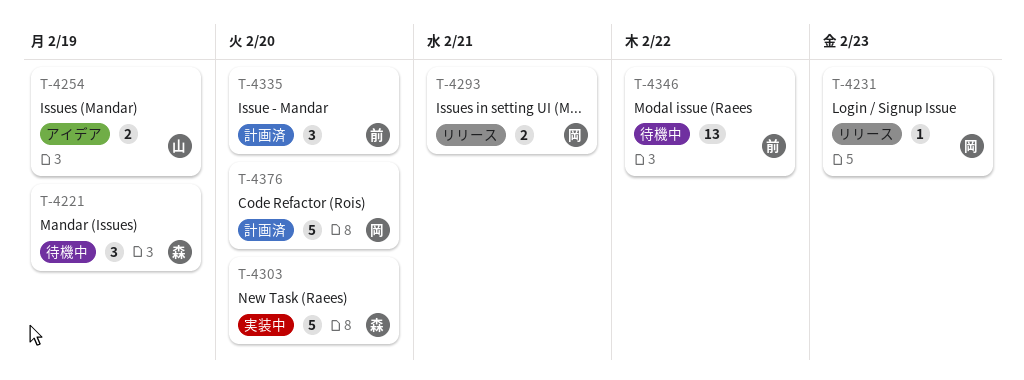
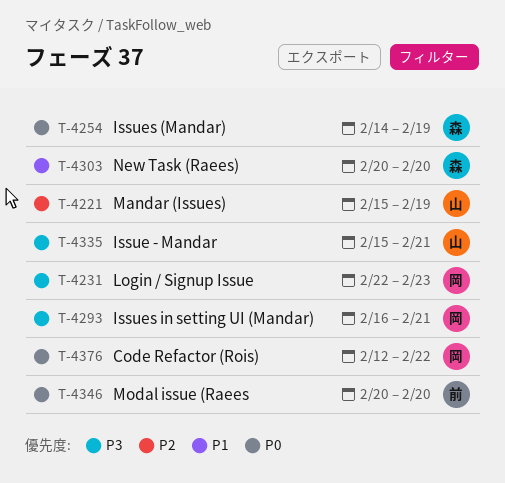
T-4221, owner: 森 -> 山
T-4254, owner: 山 -> 森
T-4335, owner: 前 -> 山
T-4335, due: Feb 20 -> Feb 21
T-4346, due: Feb 22 -> Feb 20
T-4376, due: Feb 20 -> Feb 22

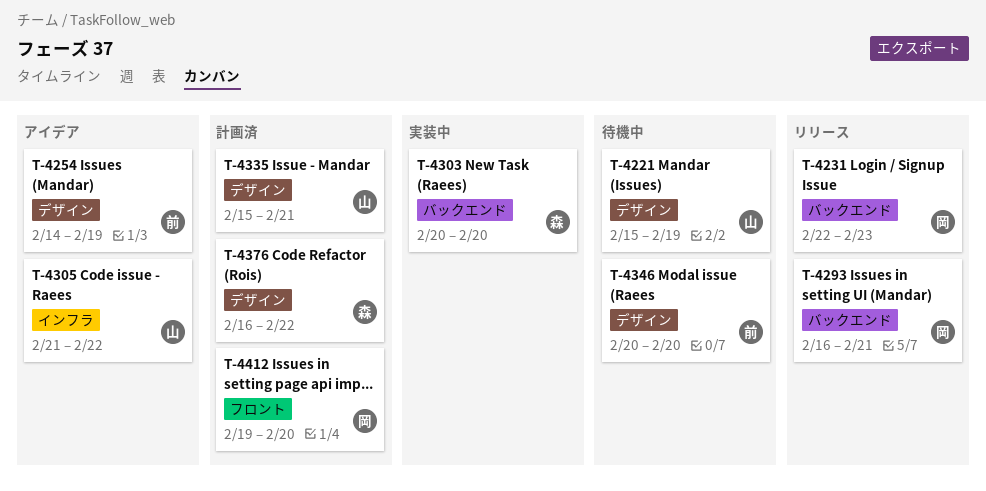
T-4254, owner: 森 -> 前
T-4305: none -> present
T-4376, owner: 岡 -> 森
T-4376, start: Feb 12 -> Feb 16
T-4412: none -> present

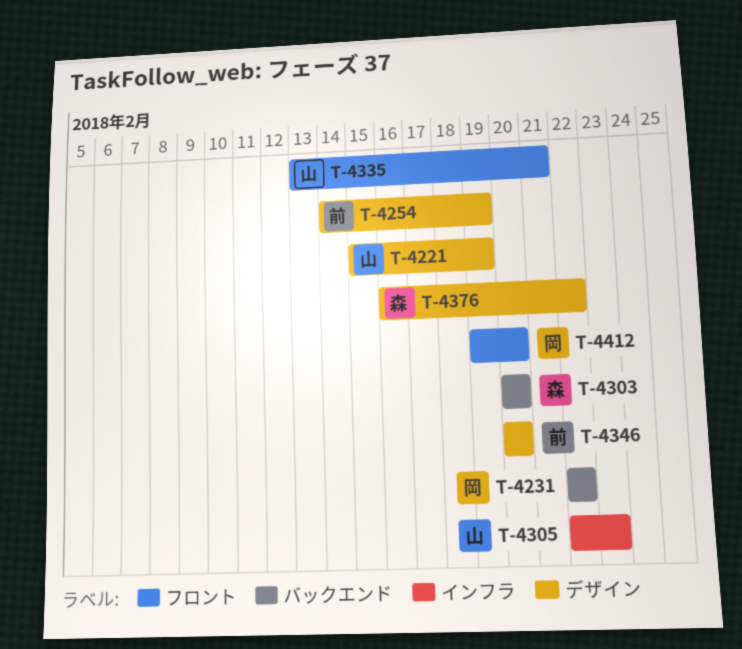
T-4231, due: Feb 23 -> Feb 22
T-4293: present -> none
T-4305, start: Feb 21 -> Feb 22
T-4305, due: Feb 22 -> Feb 23
T-4335, label: デザイン -> フロント
T-4335, start: Feb 15 -> Feb 13

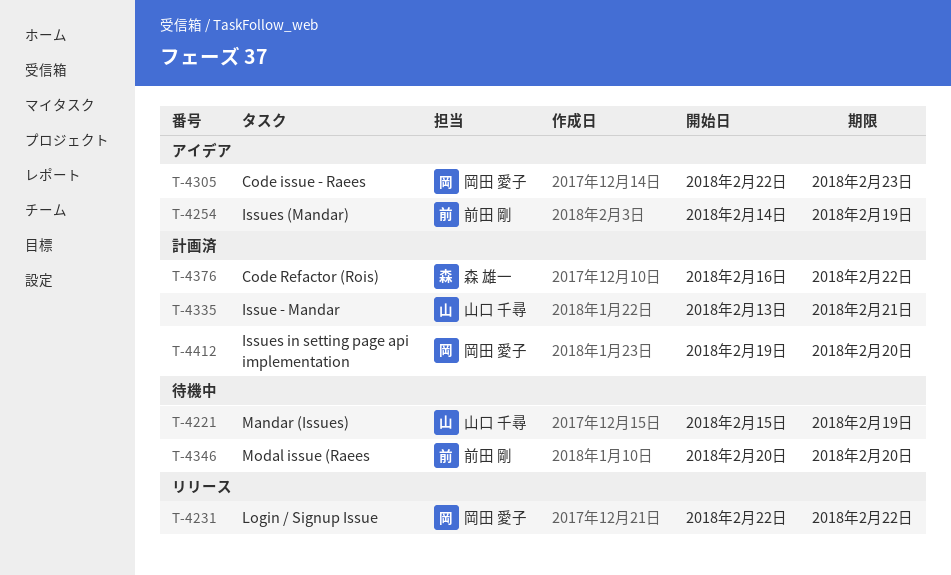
T-4303: present -> none
T-4305, owner: 山口 千尋 -> 岡田 愛子

